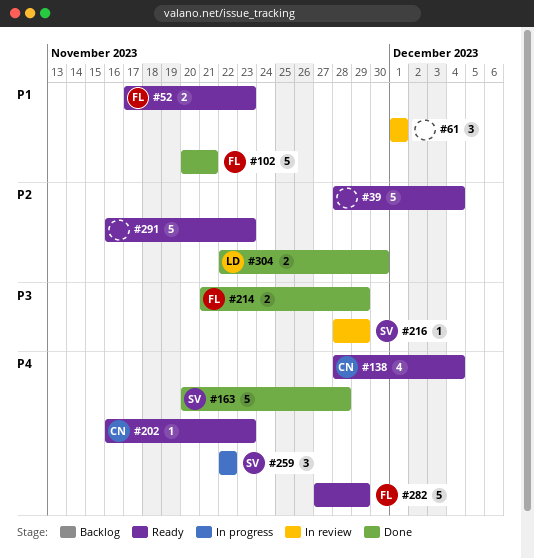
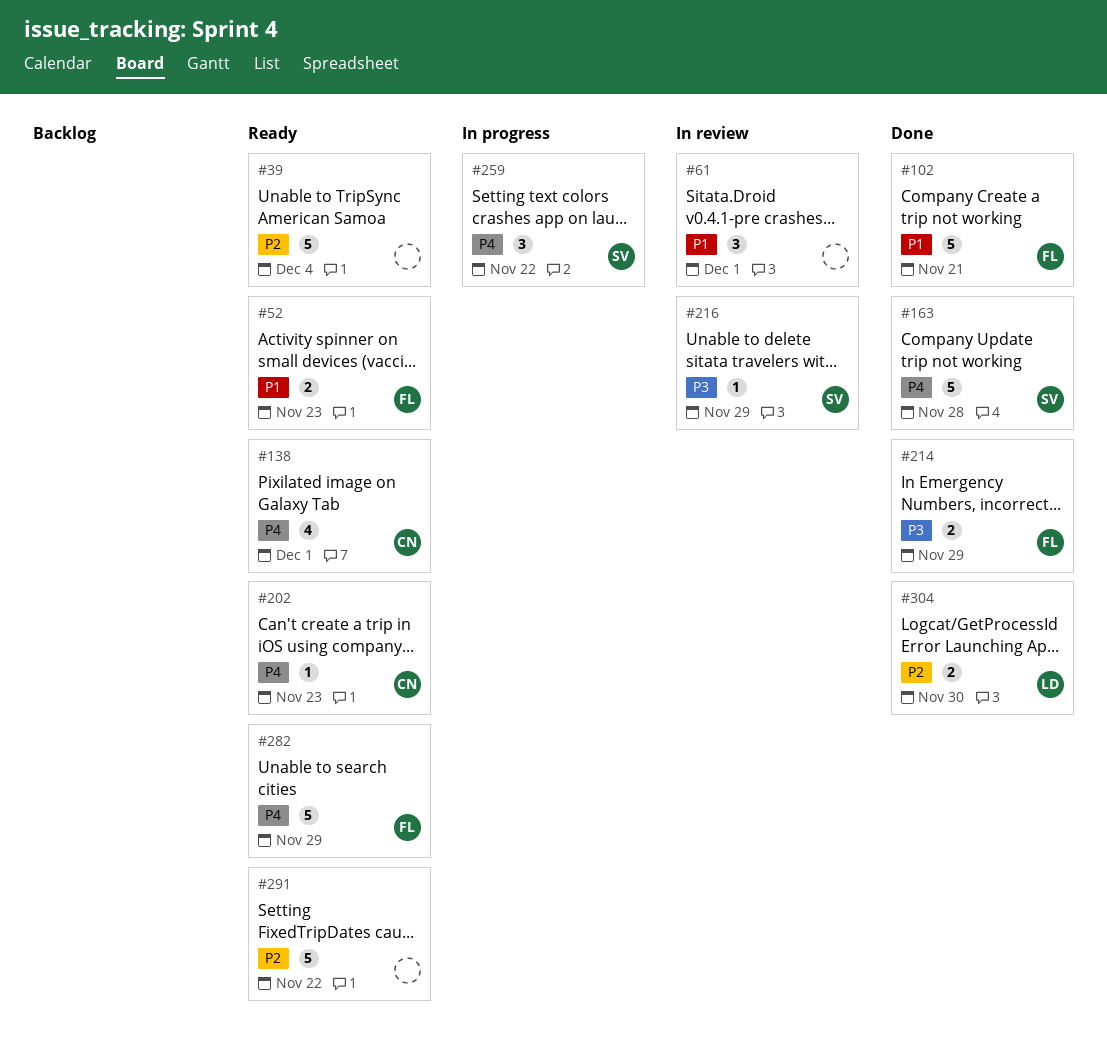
#138, due: Dec 4 -> Dec 1
#291, due: Nov 23 -> Nov 22

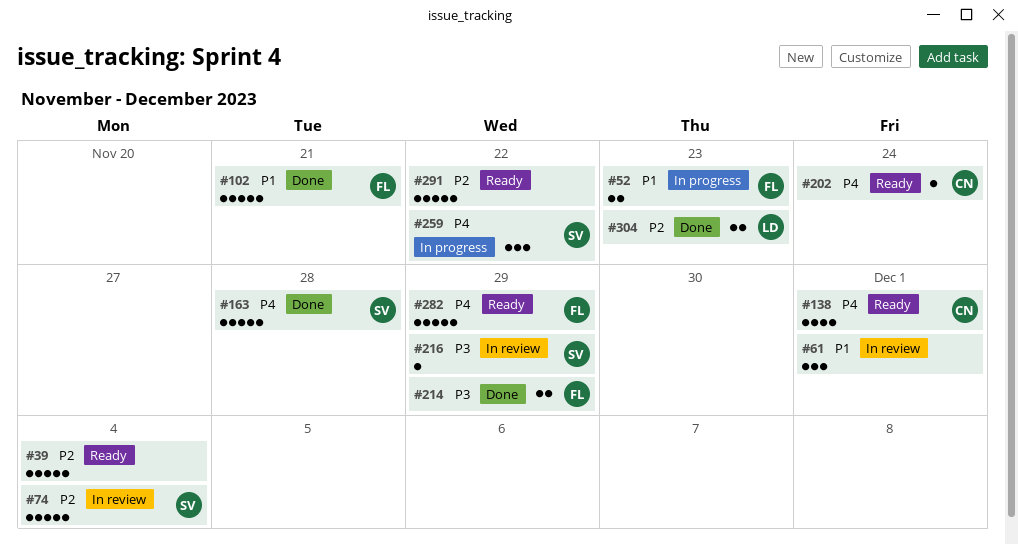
#52, status: Ready -> In progress
#74: none -> present
#202, due: Nov 23 -> Nov 24
#304, due: Nov 30 -> Nov 23

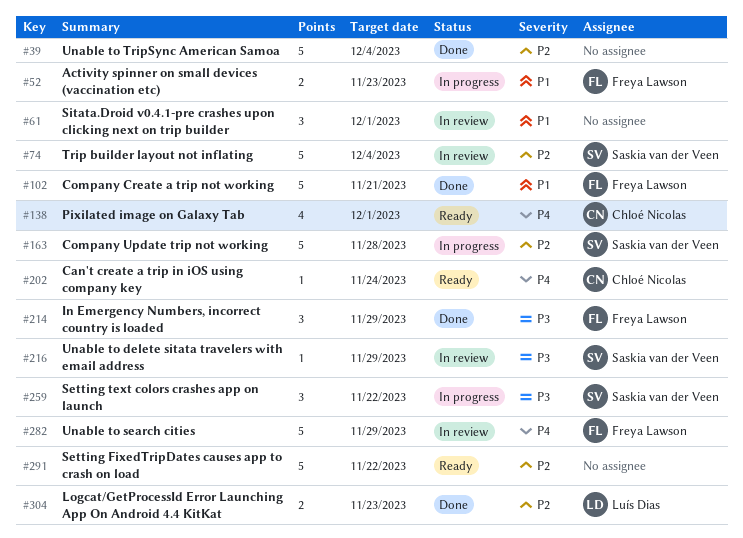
#39, status: Ready -> Done
#163, status: Done -> In progress
#163, priority: P4 -> P2
#214, estimate: 2 -> 3
#259, priority: P4 -> P3
#282, status: Ready -> In review

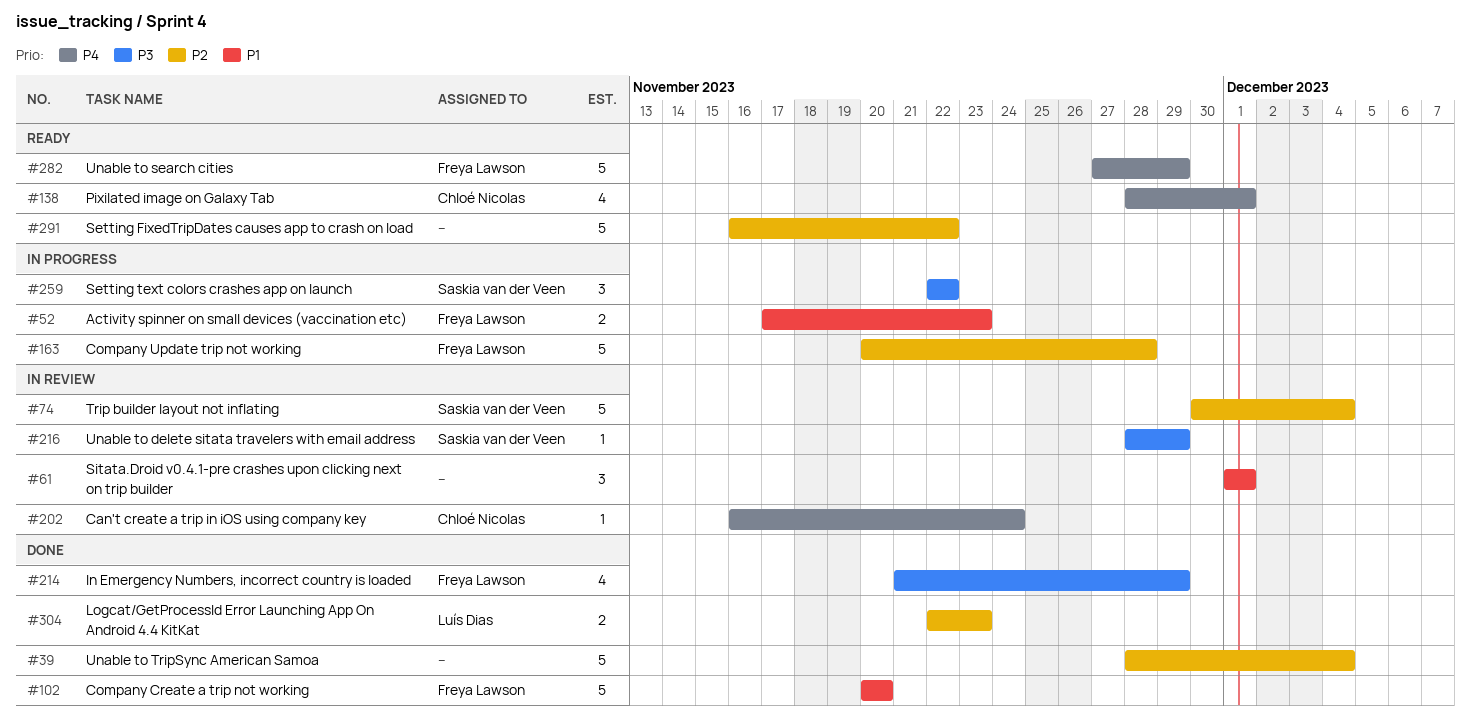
#102, due: Nov 21 -> Nov 20
#163, owner: Saskia van der Veen -> Freya Lawson
#202, status: Ready -> In review
#214, estimate: 3 -> 4
#282, status: In review -> Ready

